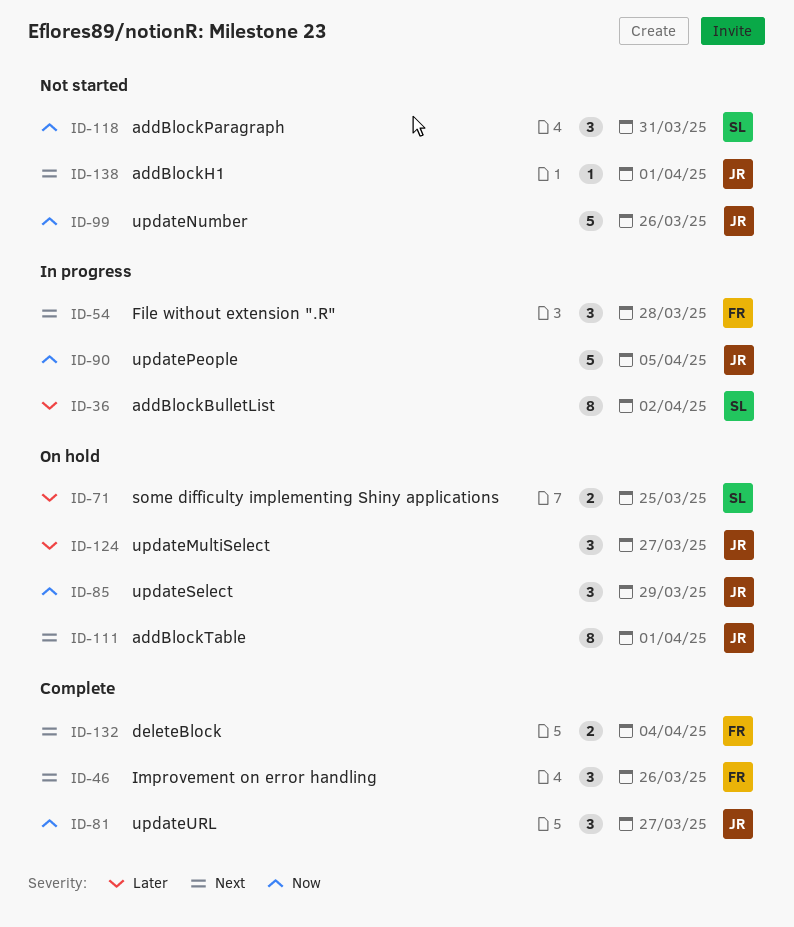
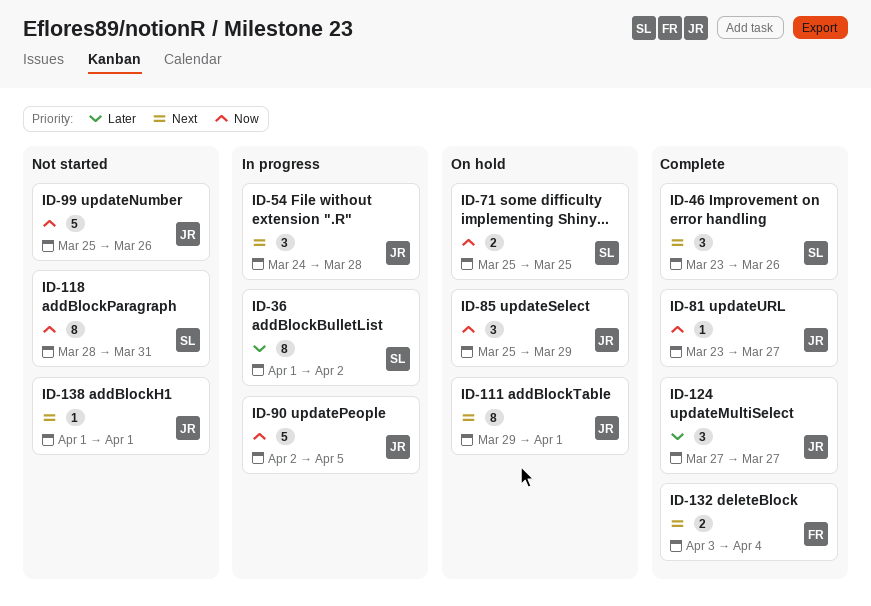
ID-46, owner: FR -> SL
ID-54, owner: FR -> JR
ID-71, priority: Later -> Now
ID-81, estimate: 3 -> 1
ID-118, estimate: 3 -> 8
ID-124, status: On hold -> Complete

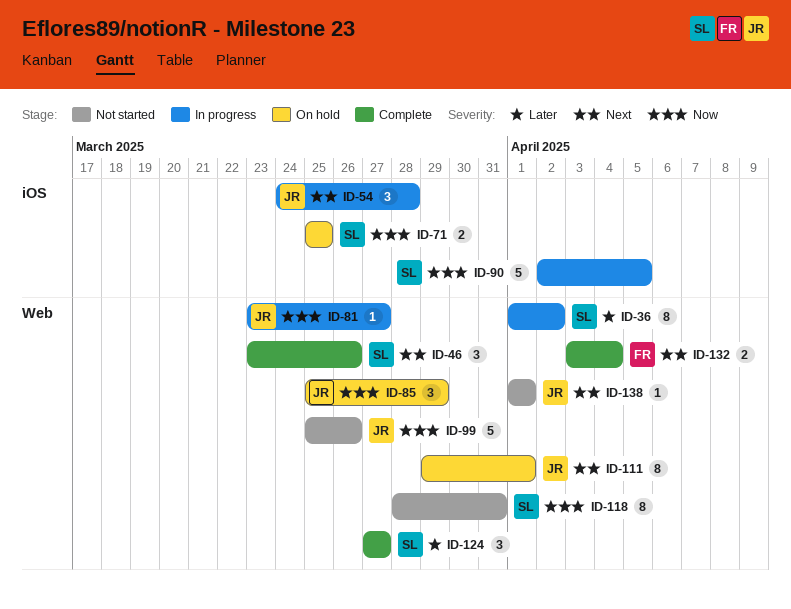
ID-81, status: Complete -> In progress
ID-90, owner: JR -> SL
ID-124, owner: JR -> SL

